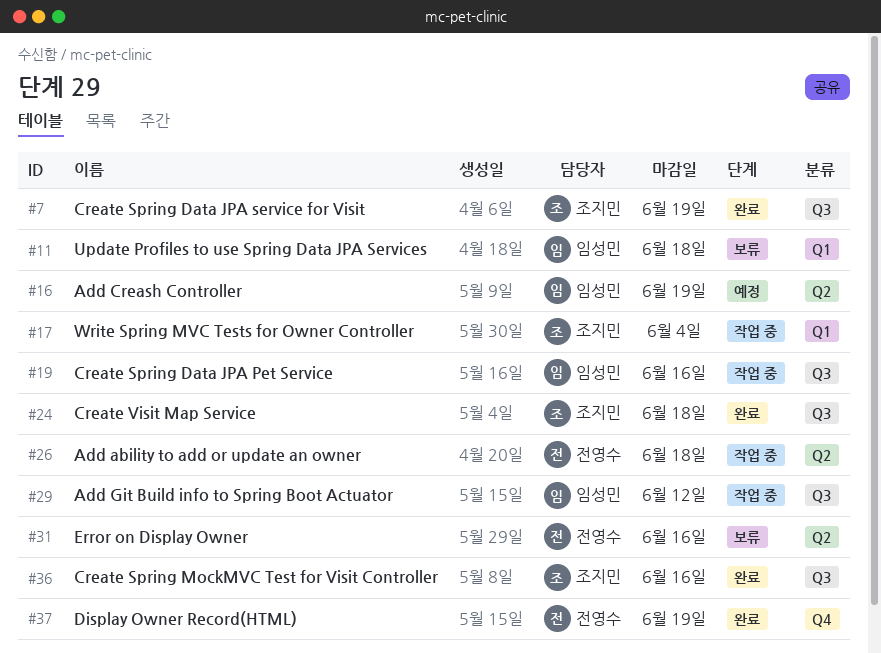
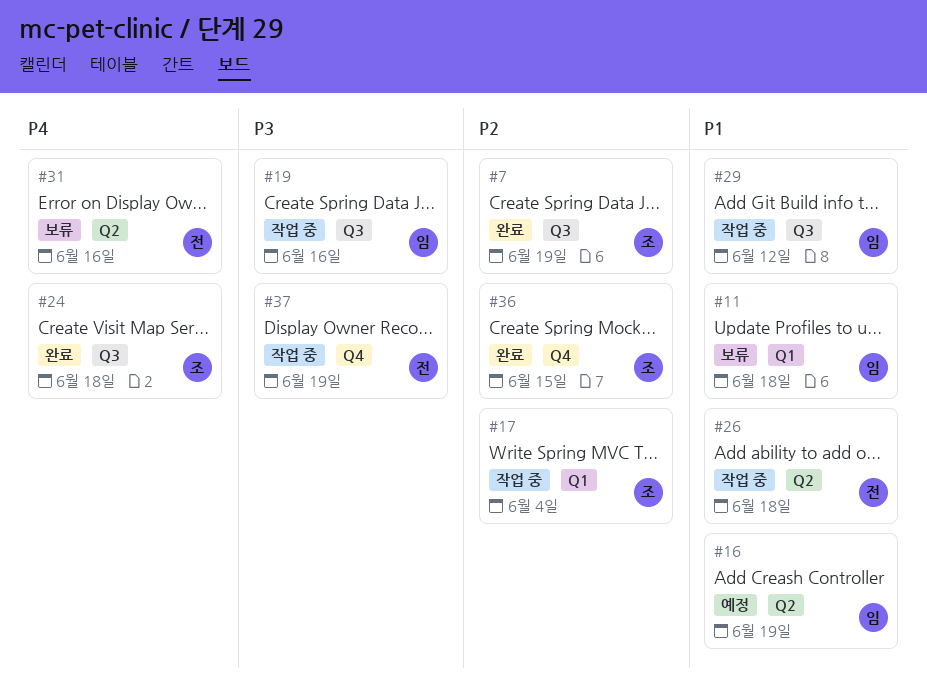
#36, label: Q3 -> Q4
#36, due: Jun 16 -> Jun 15
#37, status: 완료 -> 작업 중

